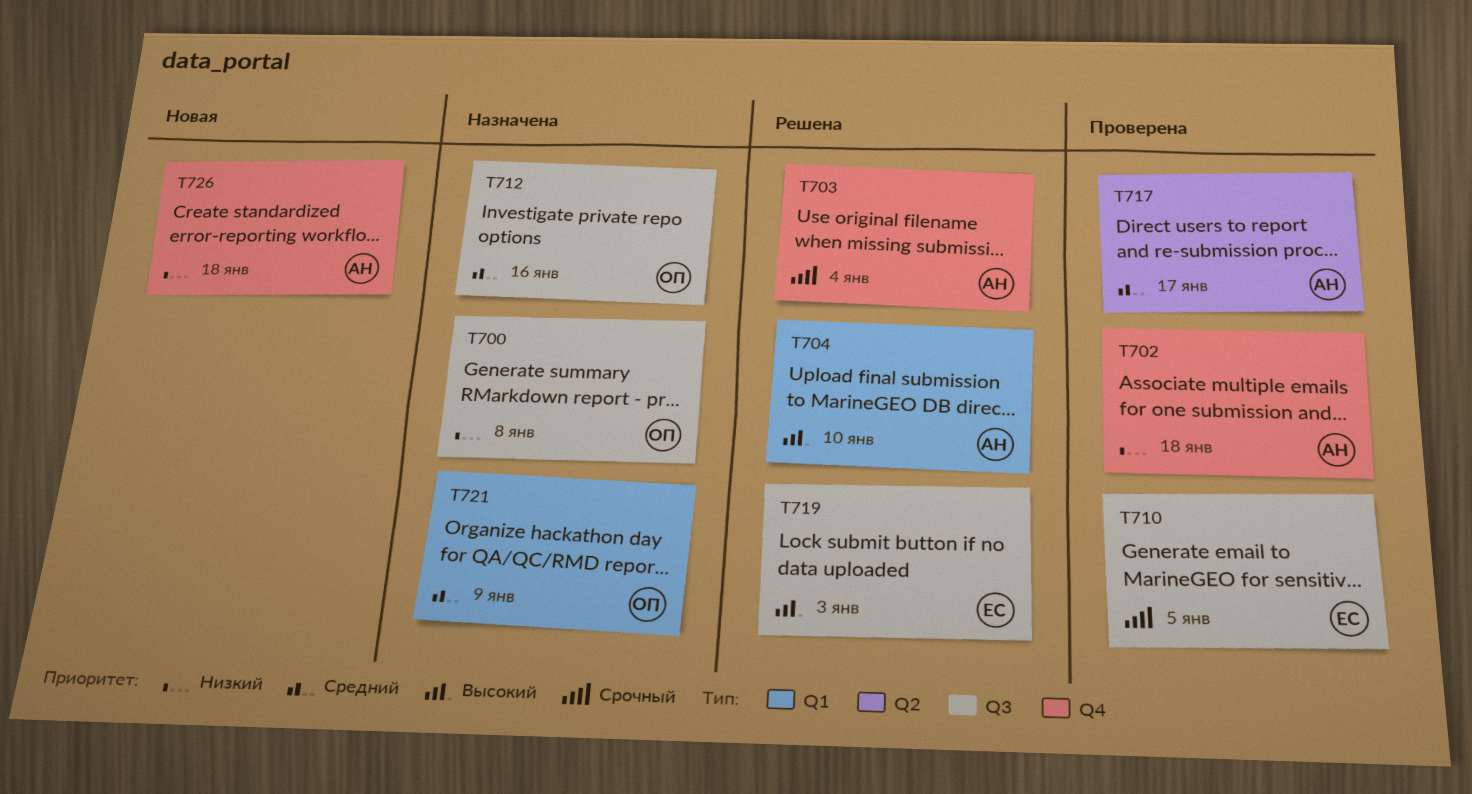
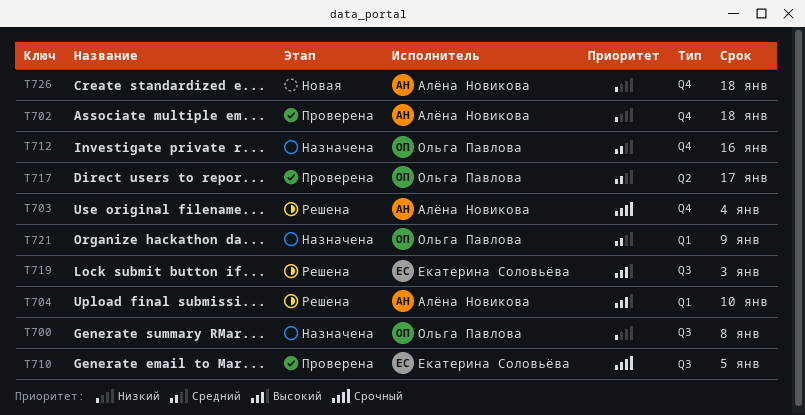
T712, label: Q3 -> Q4
T717, owner: Алёна Новикова -> Ольга Павлова

